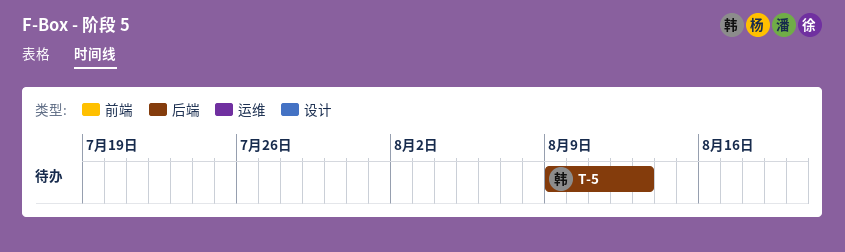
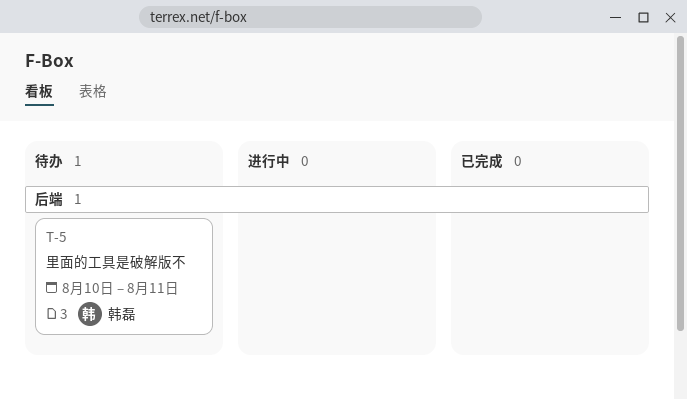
T-5, start: Aug 9 -> Aug 10
T-5, due: Aug 13 -> Aug 11

